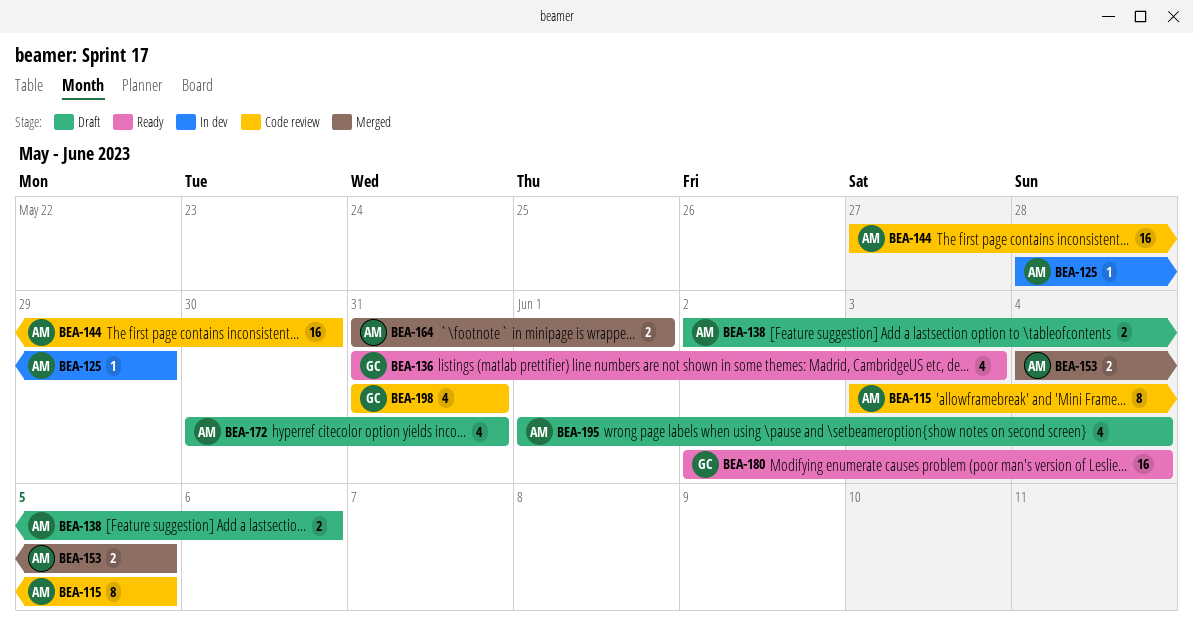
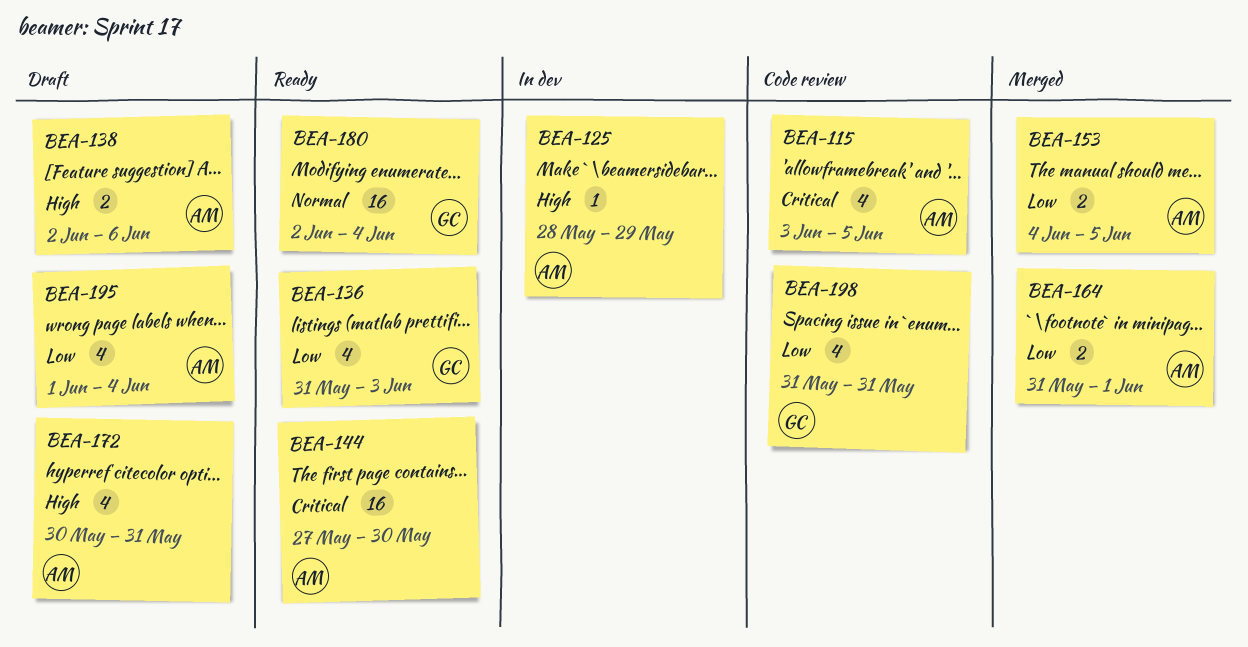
BEA-115, estimate: 8 -> 4
BEA-144, status: Code review -> Ready

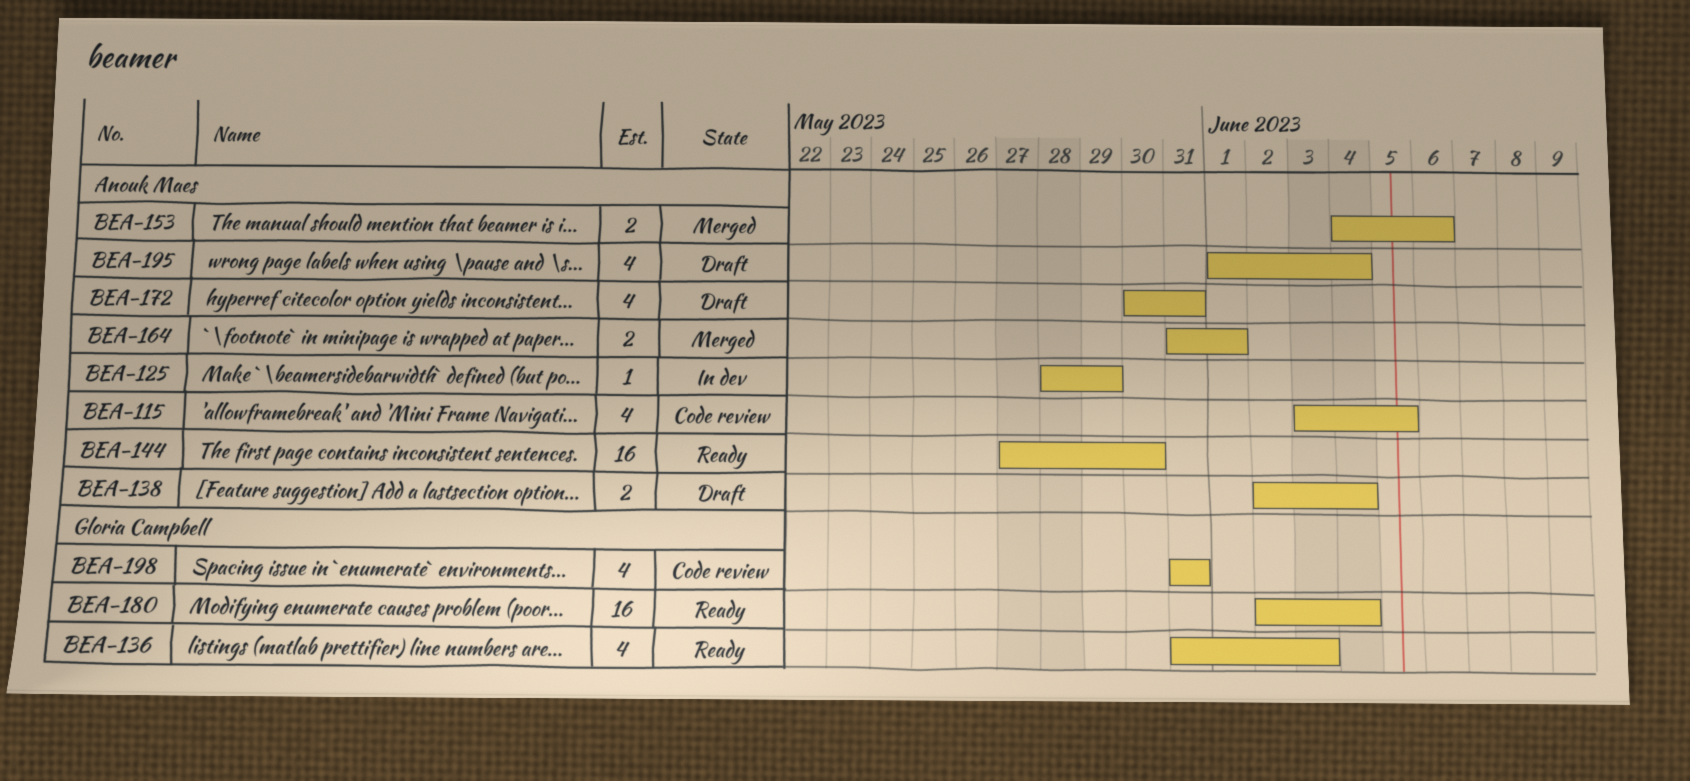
BEA-138, due: Jun 6 -> Jun 4
BEA-153, due: Jun 5 -> Jun 6

